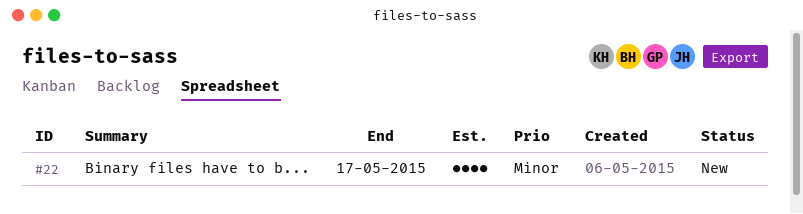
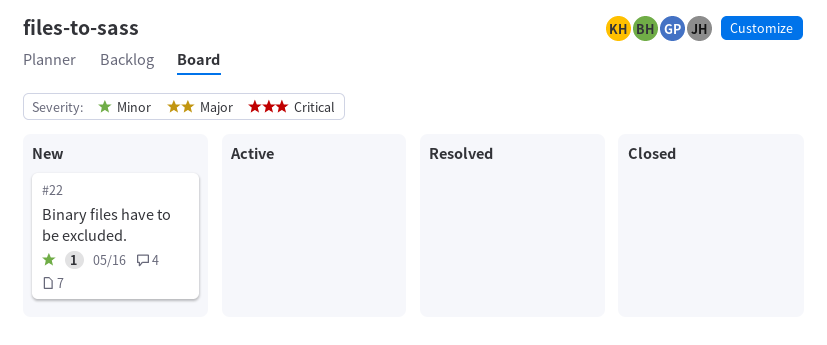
#22, estimate: 4 -> 1
#22, due: May 17 -> May 16

